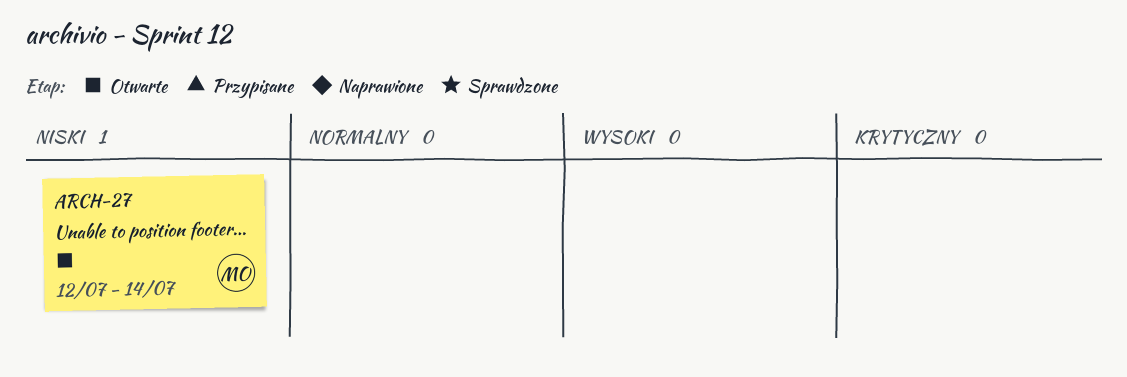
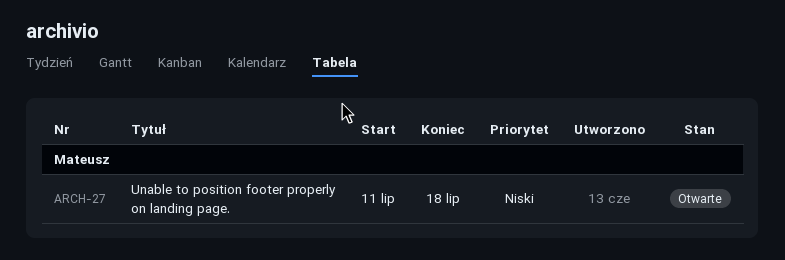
ARCH-27, start: Jul 12 -> Jul 11
ARCH-27, due: Jul 14 -> Jul 18

